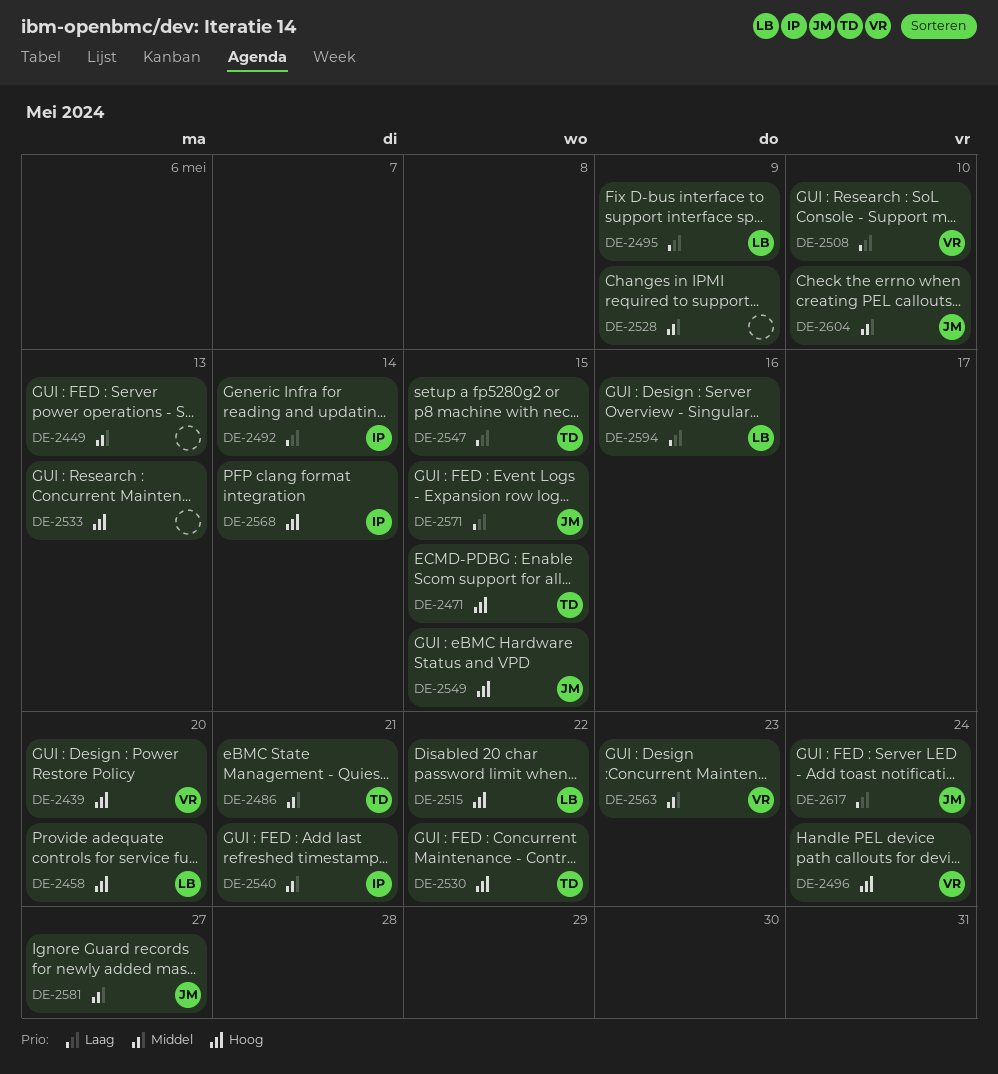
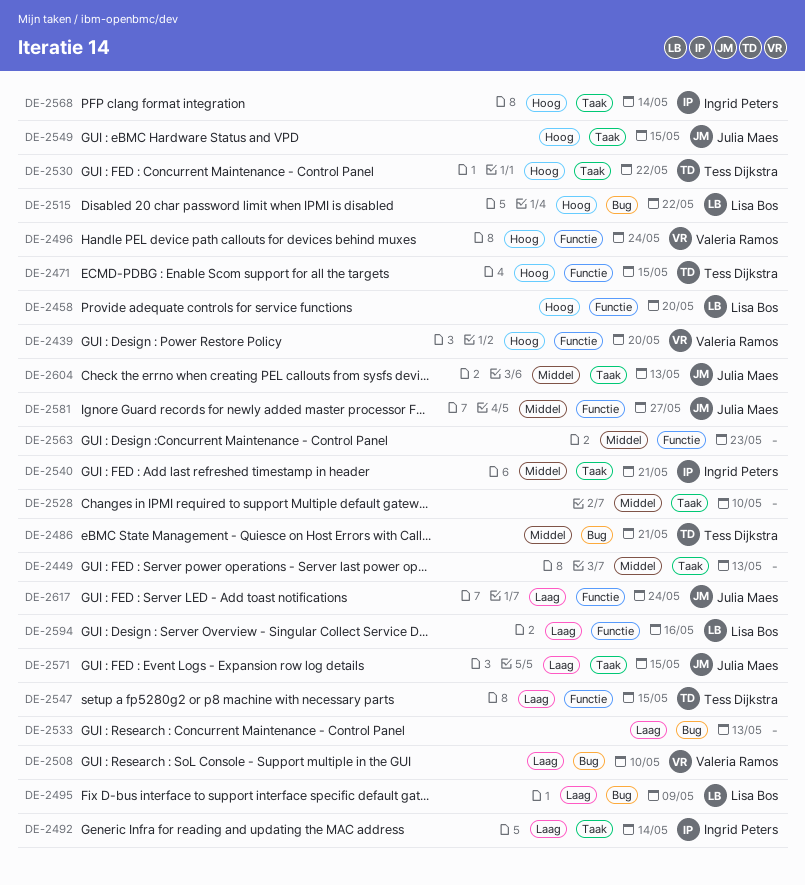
DE-2528, due: May 9 -> May 10
DE-2533, priority: Hoog -> Laag
DE-2563, owner: Valeria Ramos -> none
DE-2604, due: May 10 -> May 13

